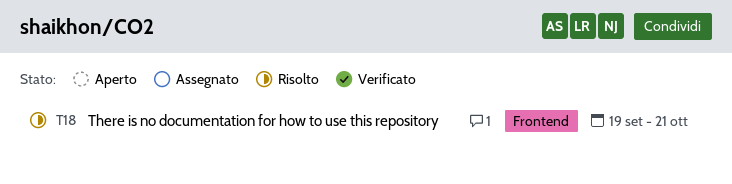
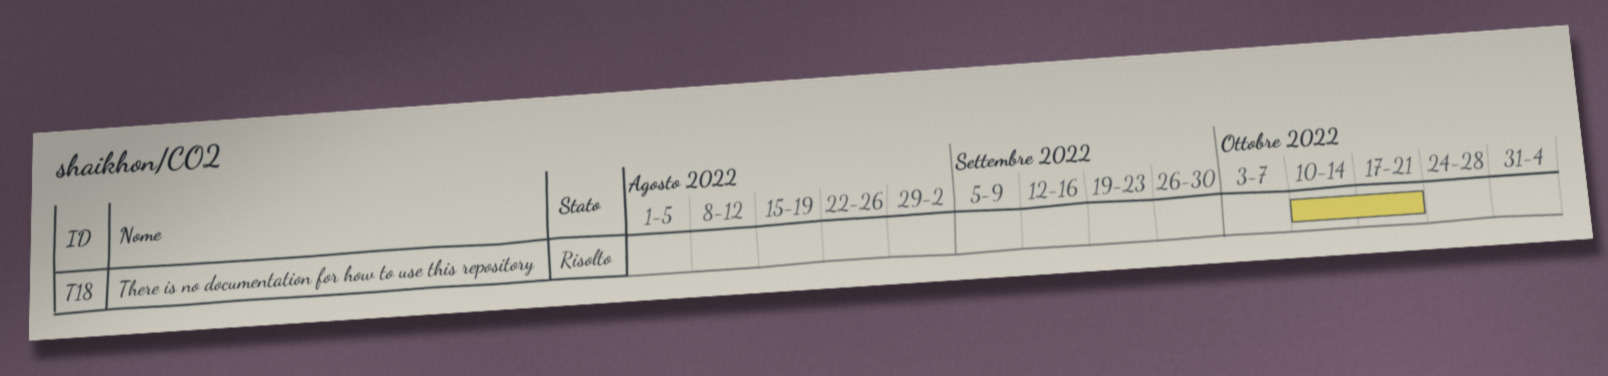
T18, start: Sep 19 -> Oct 10

